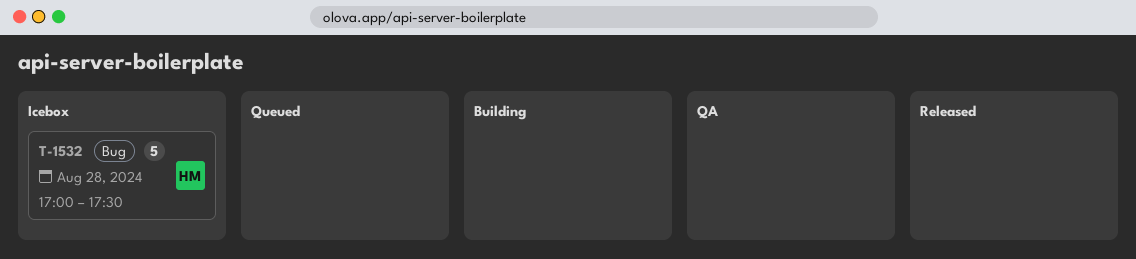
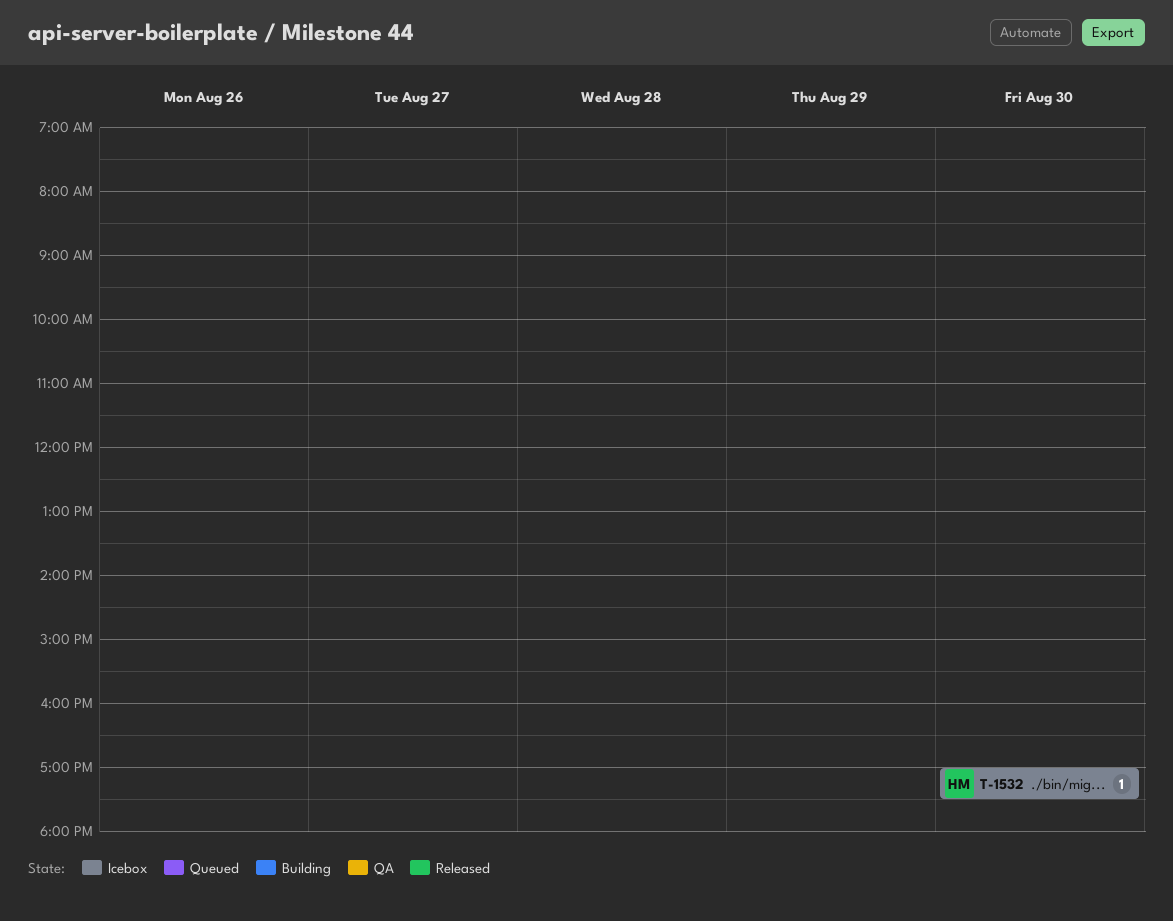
T-1532, estimate: 5 -> 1
T-1532, day: Aug 28 -> Aug 30

